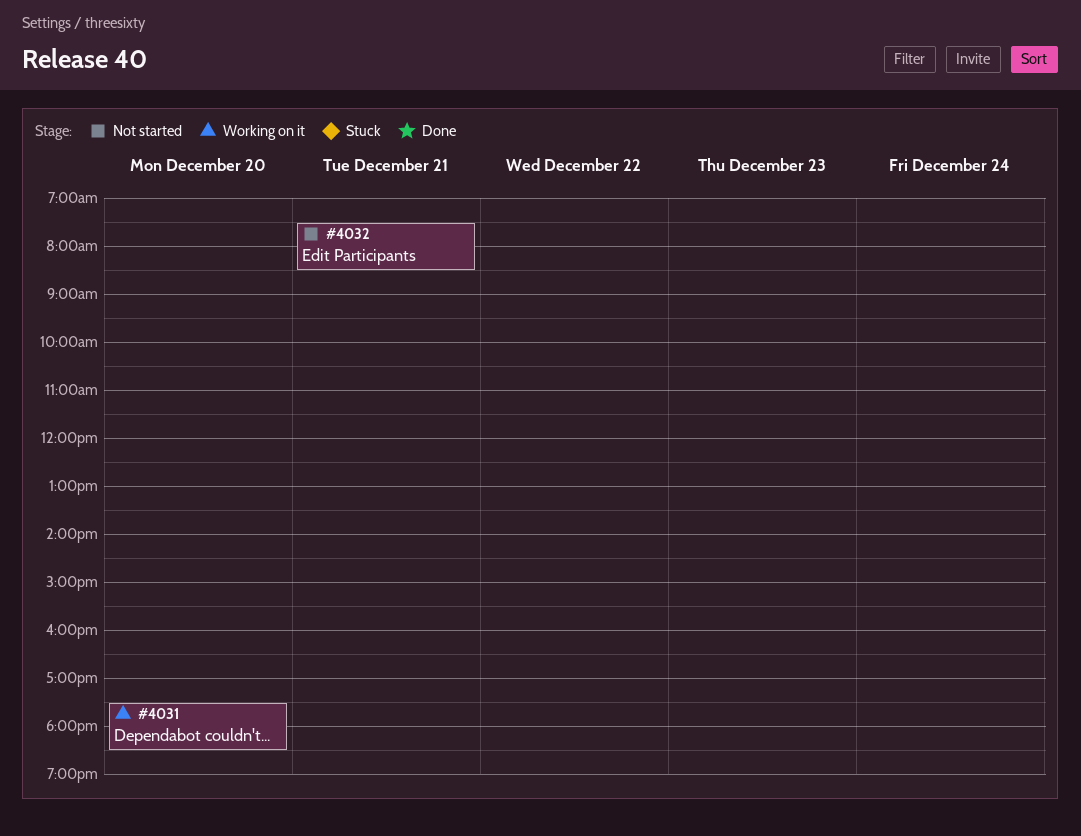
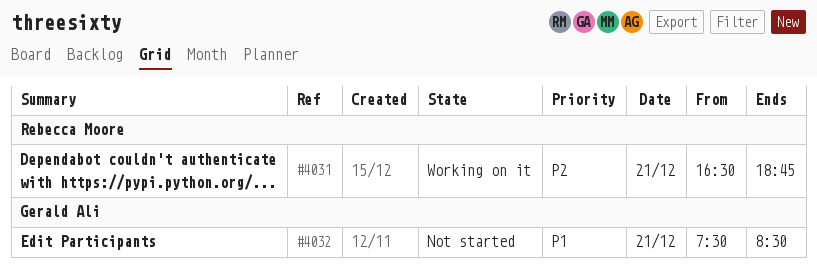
#4031, day: Dec 20 -> Dec 21
#4031, begins: 17:30 -> 16:30
#4031, ends: 18:30 -> 18:45

